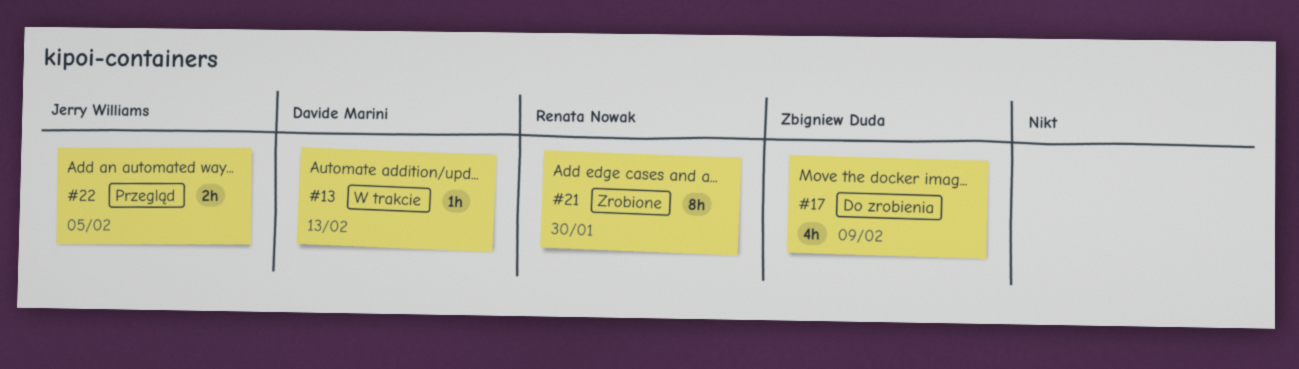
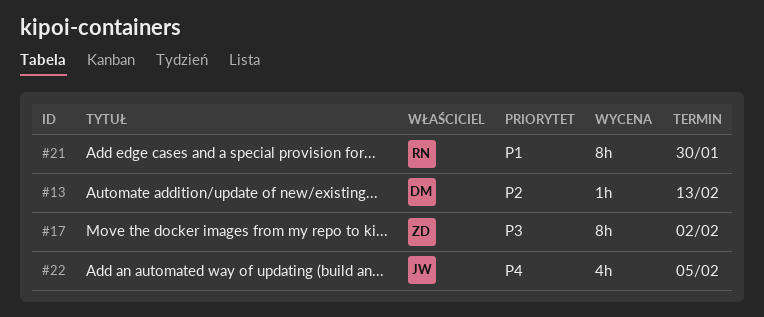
#17, estimate: 4h -> 8h
#17, due: Feb 9 -> Feb 2
#22, estimate: 2h -> 4h

